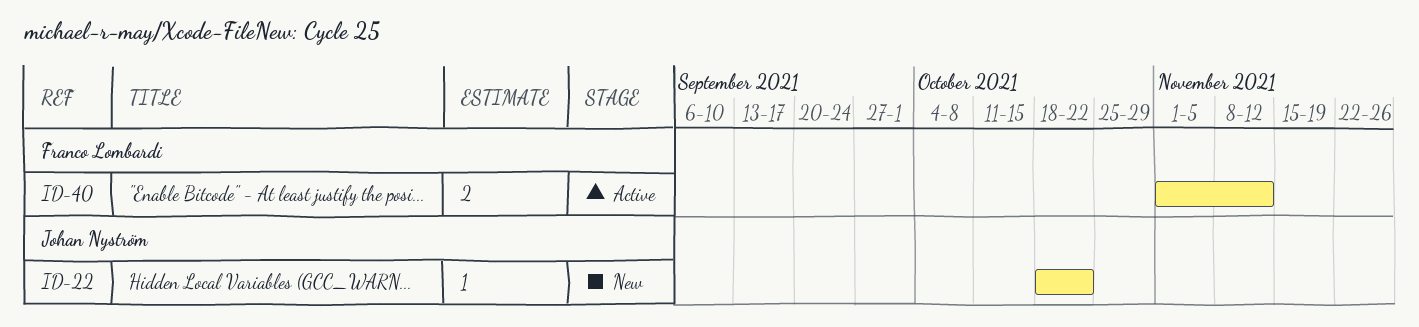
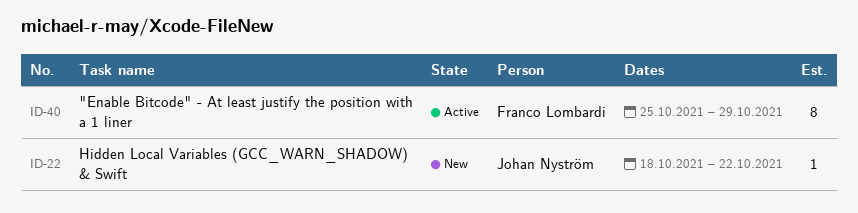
ID-40, estimate: 2 -> 8
ID-40, start: Nov 1 -> Oct 25
ID-40, due: Nov 12 -> Oct 29

